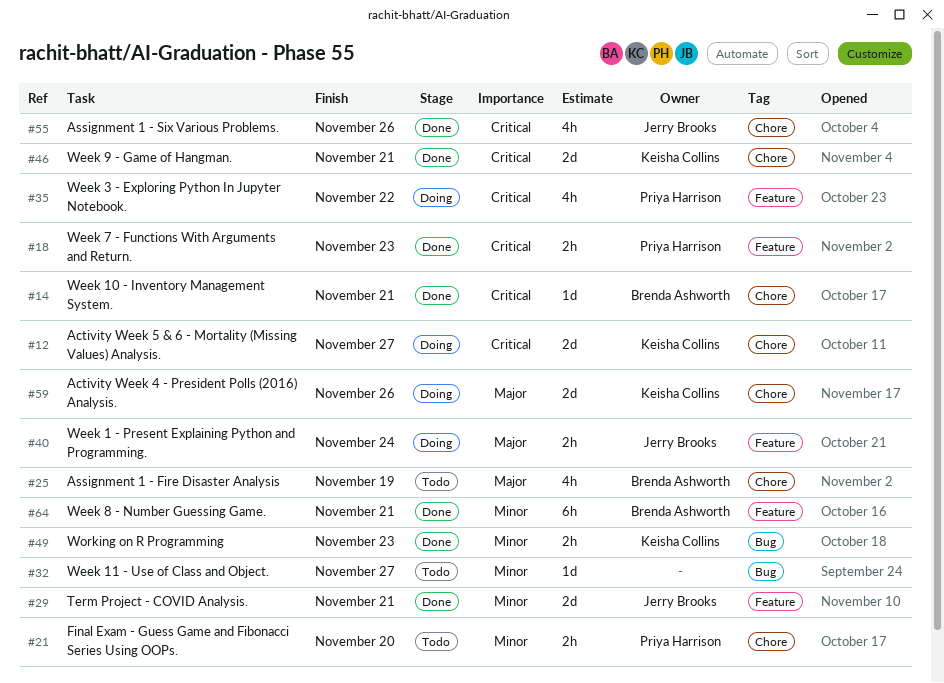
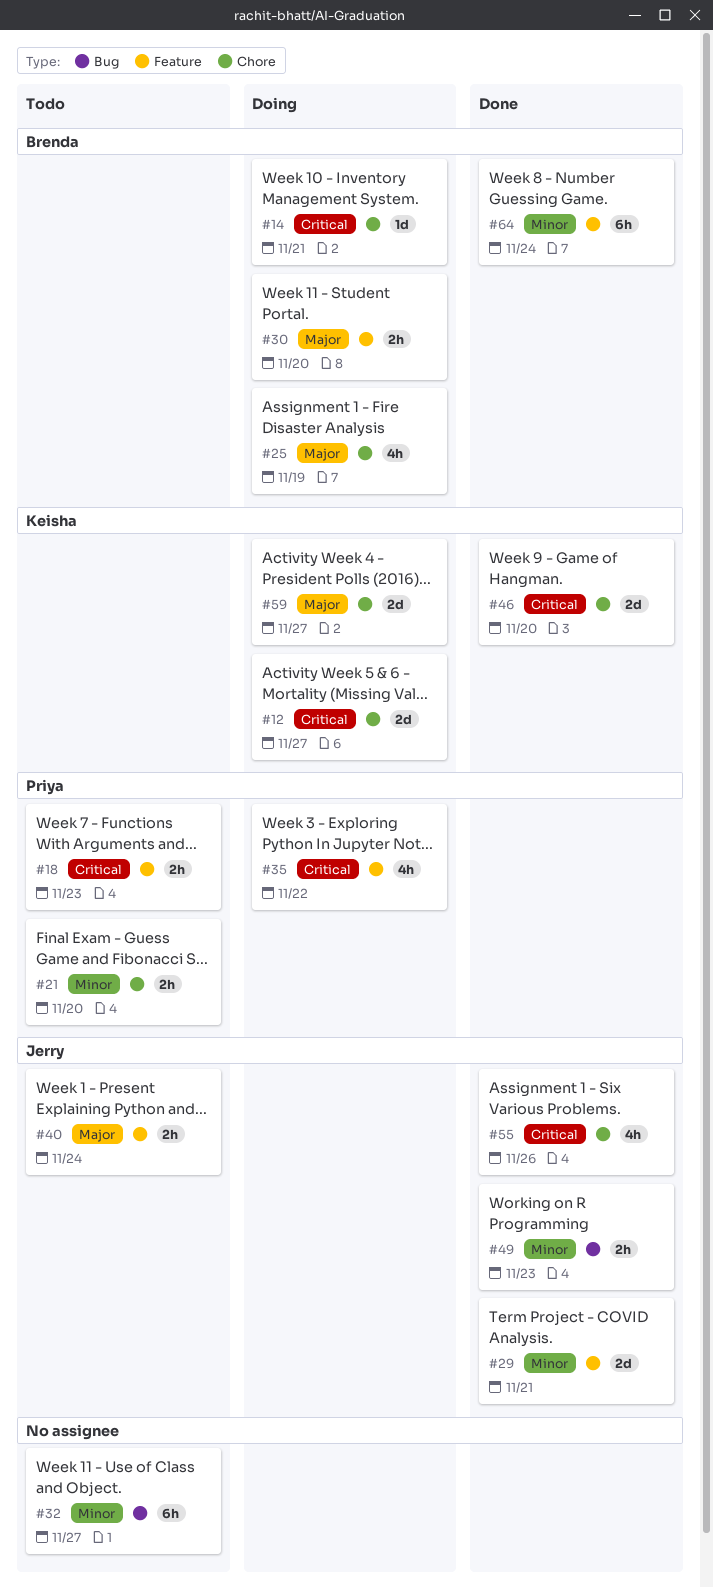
#14, status: Done -> Doing
#18, status: Done -> Todo
#25, status: Todo -> Doing
#30: none -> present
#32, estimate: 1d -> 6h
#40, status: Doing -> Todo
#46, due: Nov 21 -> Nov 20
#49, owner: Keisha Collins -> Jerry Brooks
#59, due: Nov 26 -> Nov 27
#64, due: Nov 21 -> Nov 24

